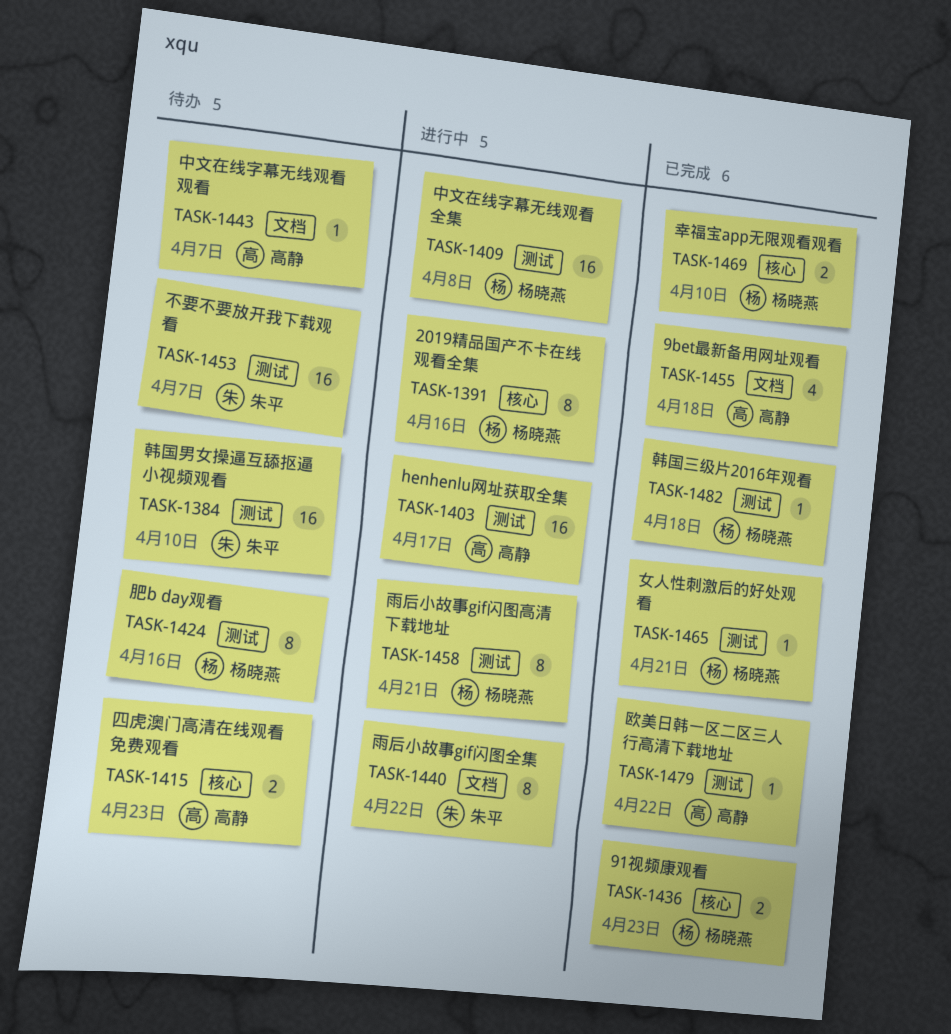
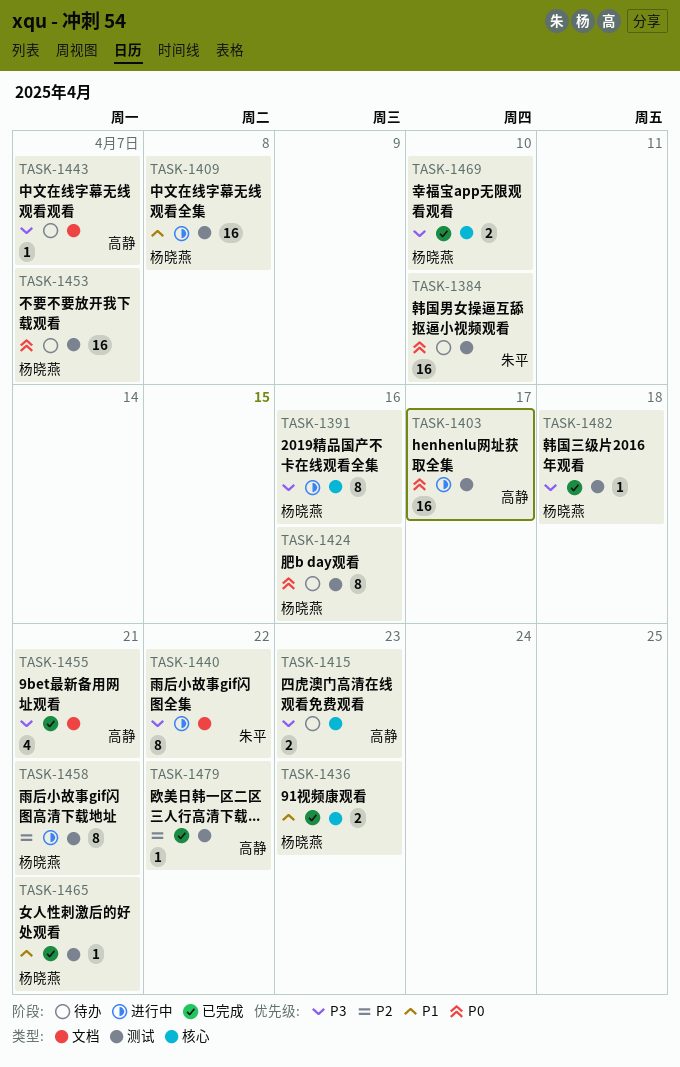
TASK-1453, owner: 朱平 -> 杨晓燕
TASK-1455, due: Apr 18 -> Apr 21

